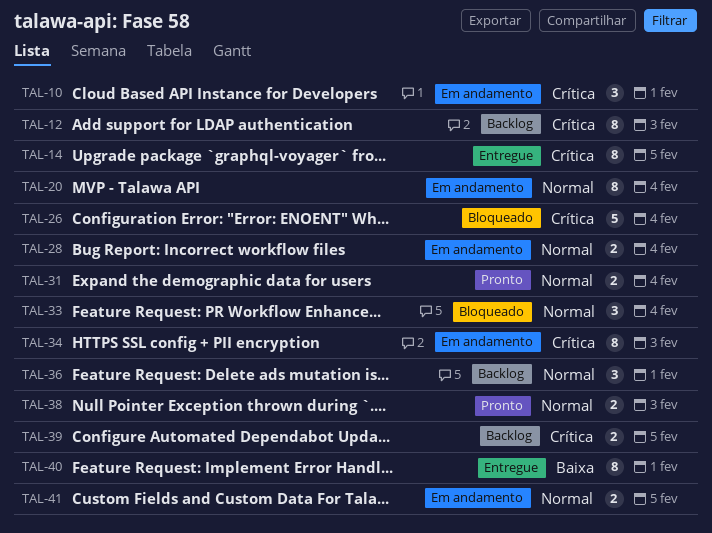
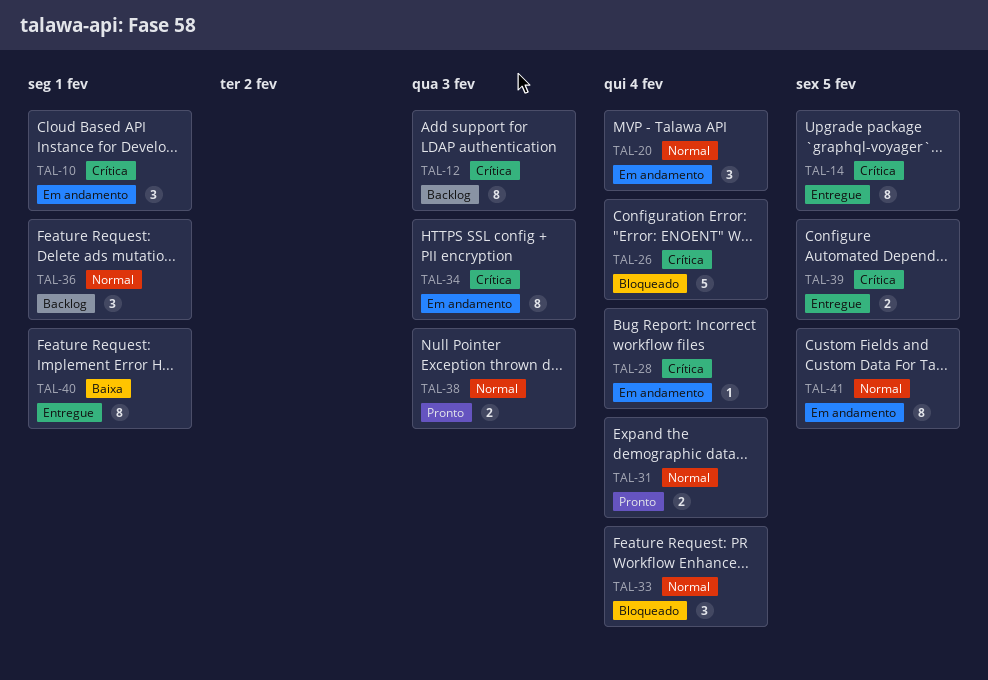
TAL-20, estimate: 8 -> 3
TAL-28, priority: Normal -> Crítica
TAL-28, estimate: 2 -> 1
TAL-39, status: Backlog -> Entregue
TAL-41, estimate: 2 -> 8

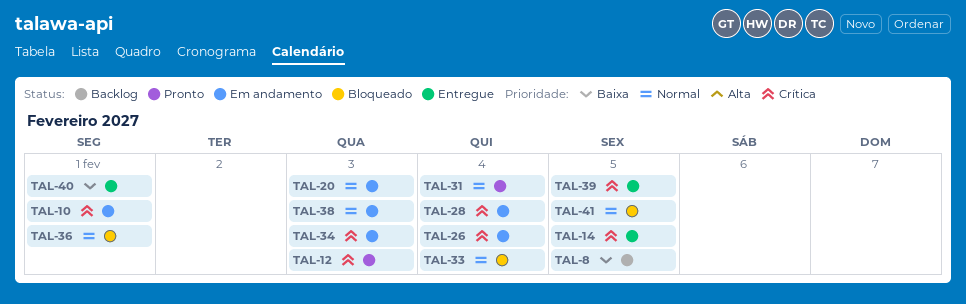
TAL-8: none -> present
TAL-12, status: Backlog -> Pronto
TAL-20, due: Feb 4 -> Feb 3
TAL-26, status: Bloqueado -> Em andamento
TAL-36, status: Backlog -> Bloqueado
TAL-38, status: Pronto -> Em andamento
TAL-41, status: Em andamento -> Bloqueado

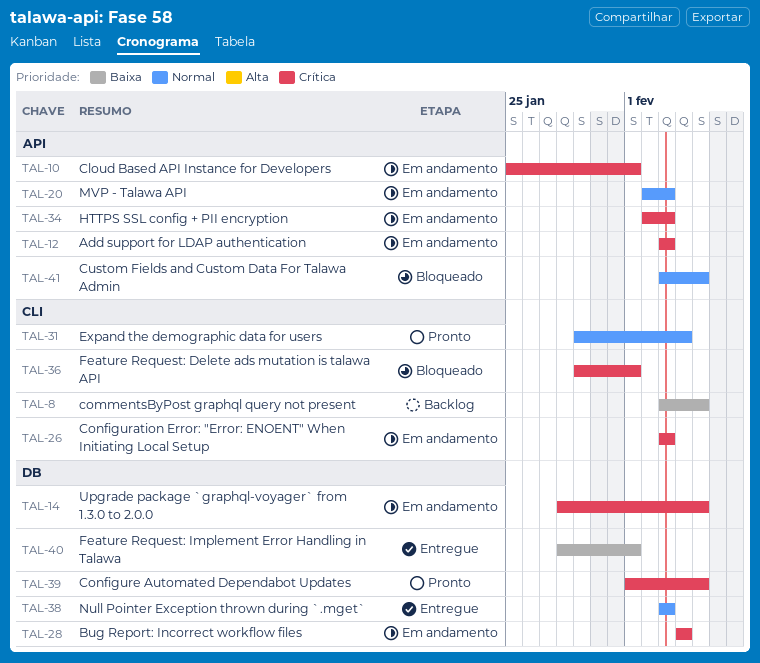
TAL-12, status: Pronto -> Em andamento
TAL-14, status: Entregue -> Em andamento
TAL-26, due: Feb 4 -> Feb 3
TAL-33: present -> none
TAL-36, priority: Normal -> Crítica
TAL-38, status: Em andamento -> Entregue
TAL-39, status: Entregue -> Pronto

